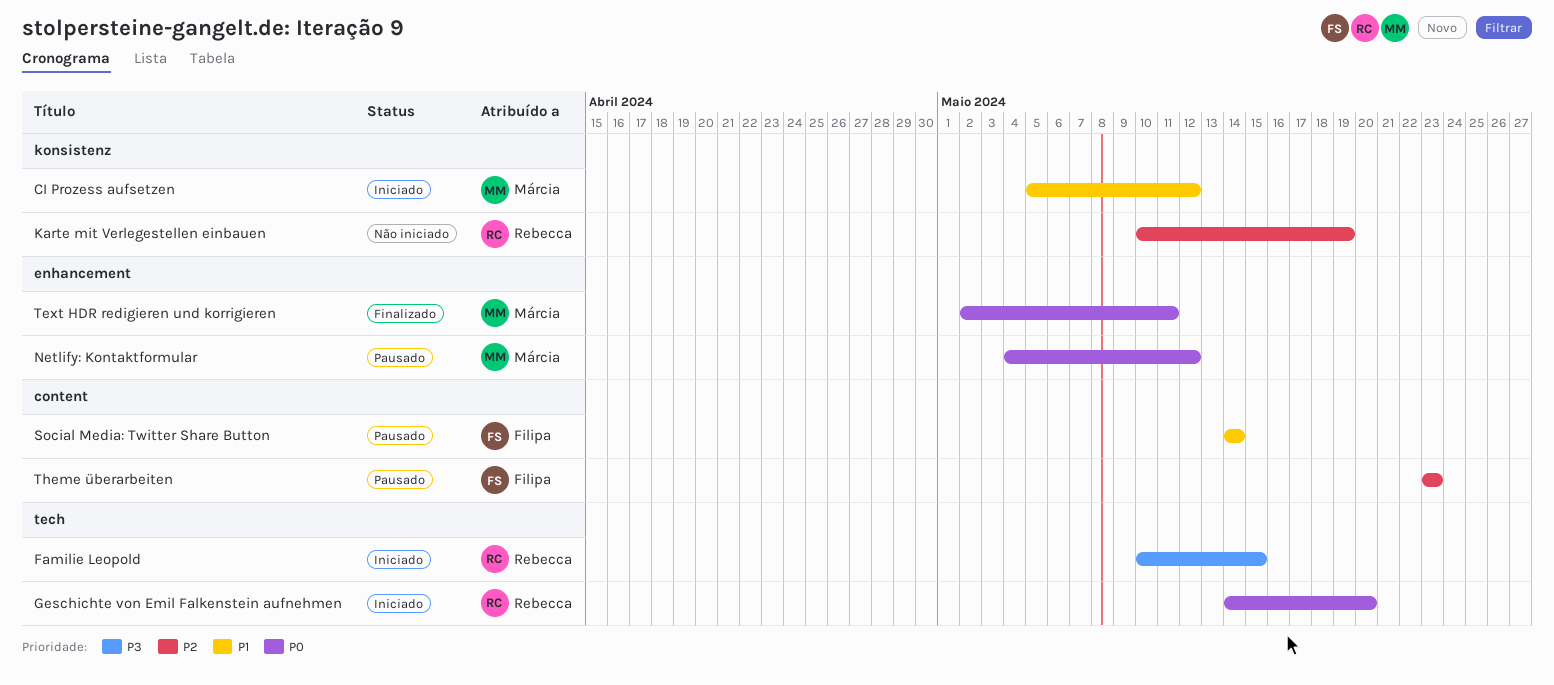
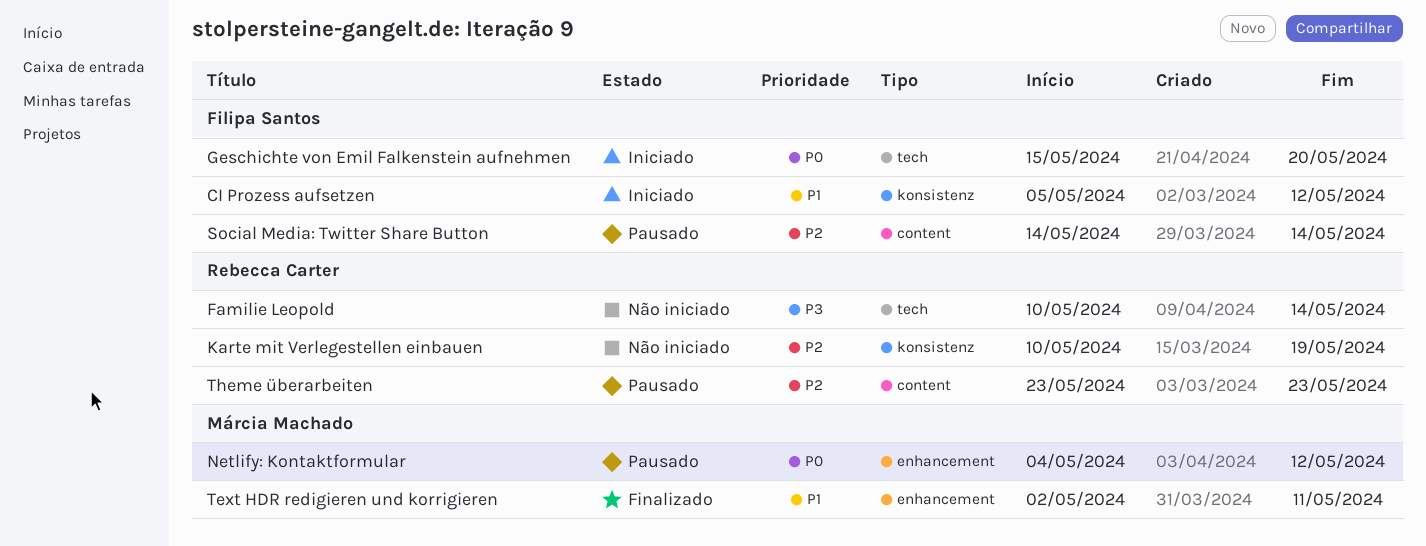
CI Prozess aufsetzen, owner: Márcia Machado -> Filipa Santos
Familie Leopold, status: Iniciado -> Não iniciado
Familie Leopold, due: May 15 -> May 14
Geschichte von Emil Falkenstein aufnehmen, owner: Rebecca Carter -> Filipa Santos
Geschichte von Emil Falkenstein aufnehmen, start: May 14 -> May 15
Social Media: Twitter Share Button, priority: P1 -> P2
Text HDR redigieren und korrigieren, priority: P0 -> P1
Theme überarbeiten, owner: Filipa Santos -> Rebecca Carter

